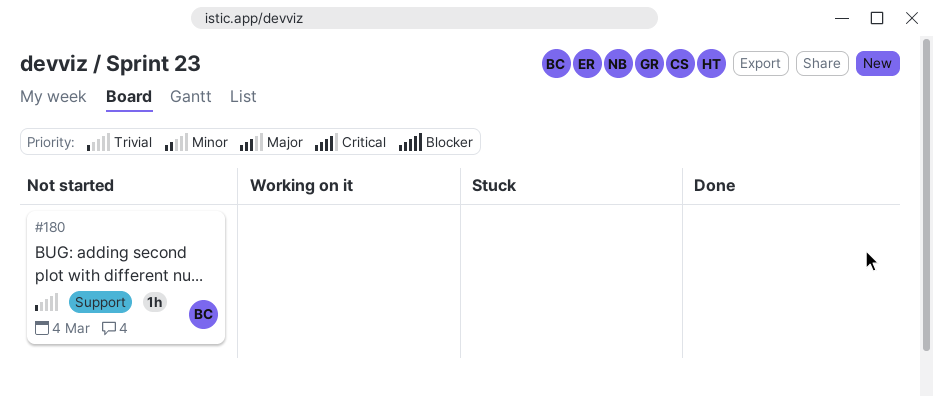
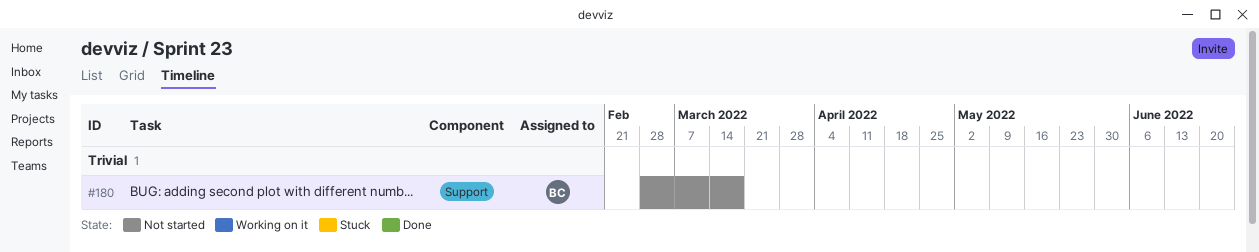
#180, due: Mar 4 -> Mar 18

